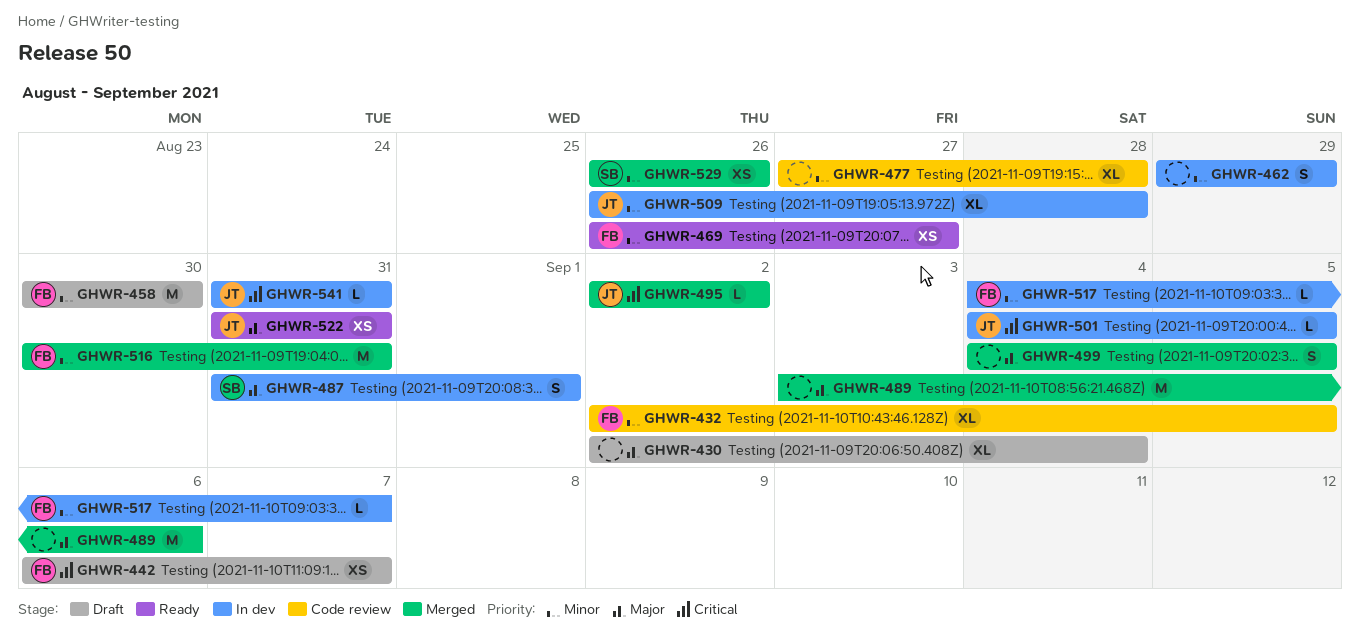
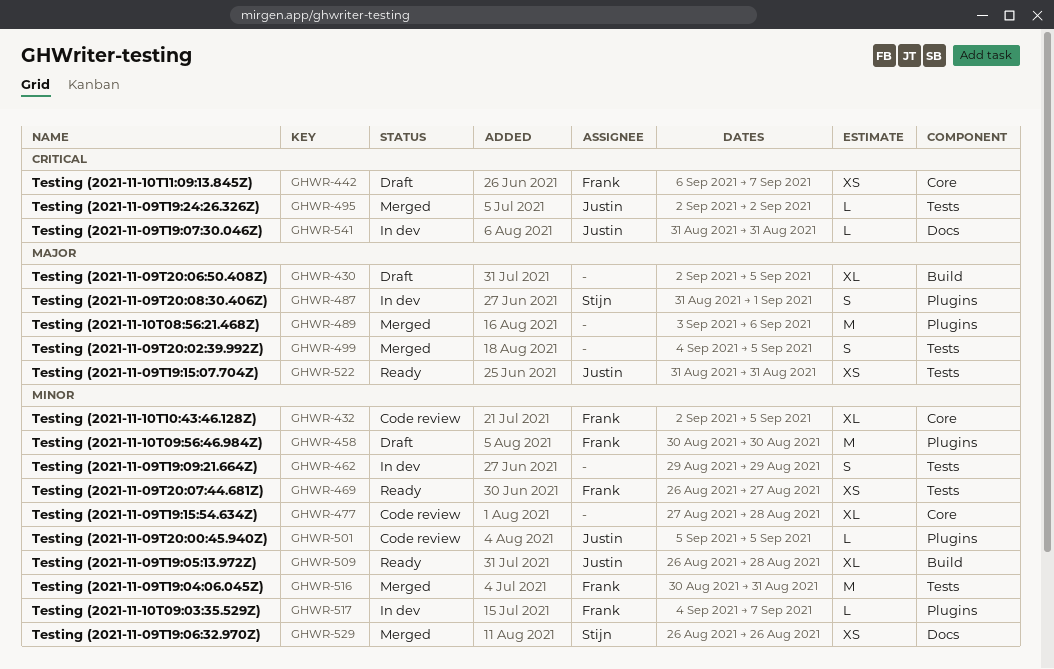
GHWR-430, due: Sep 4 -> Sep 5
GHWR-501, status: In dev -> Code review
GHWR-501, priority: Critical -> Minor
GHWR-501, start: Sep 4 -> Sep 5
GHWR-509, status: In dev -> Ready

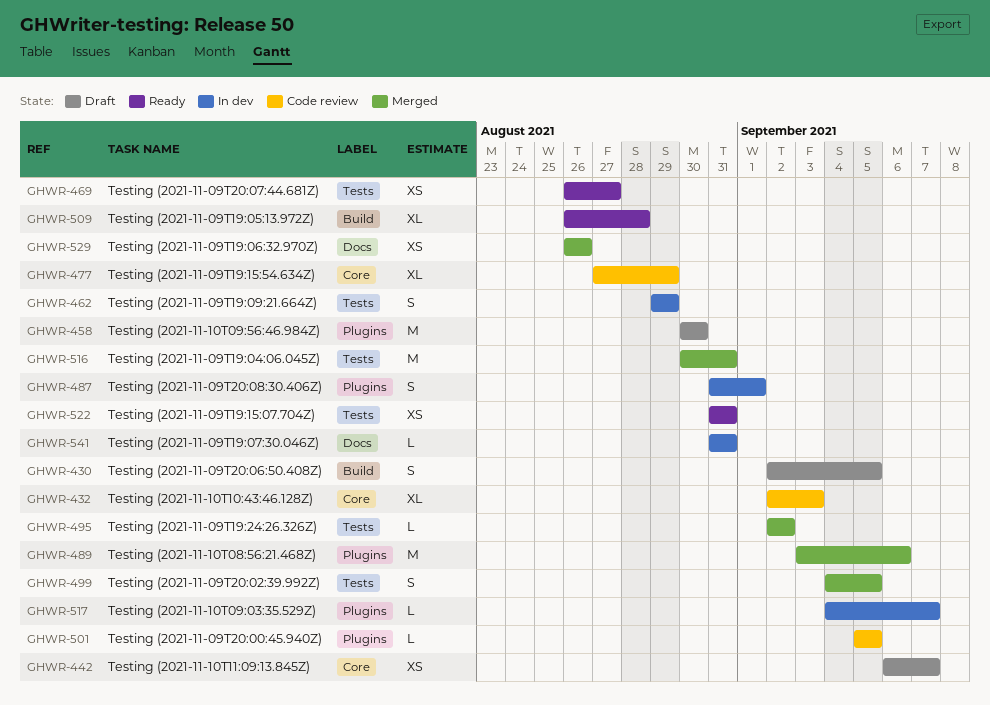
GHWR-430, estimate: XL -> S
GHWR-432, due: Sep 5 -> Sep 3
GHWR-477, due: Aug 28 -> Aug 29

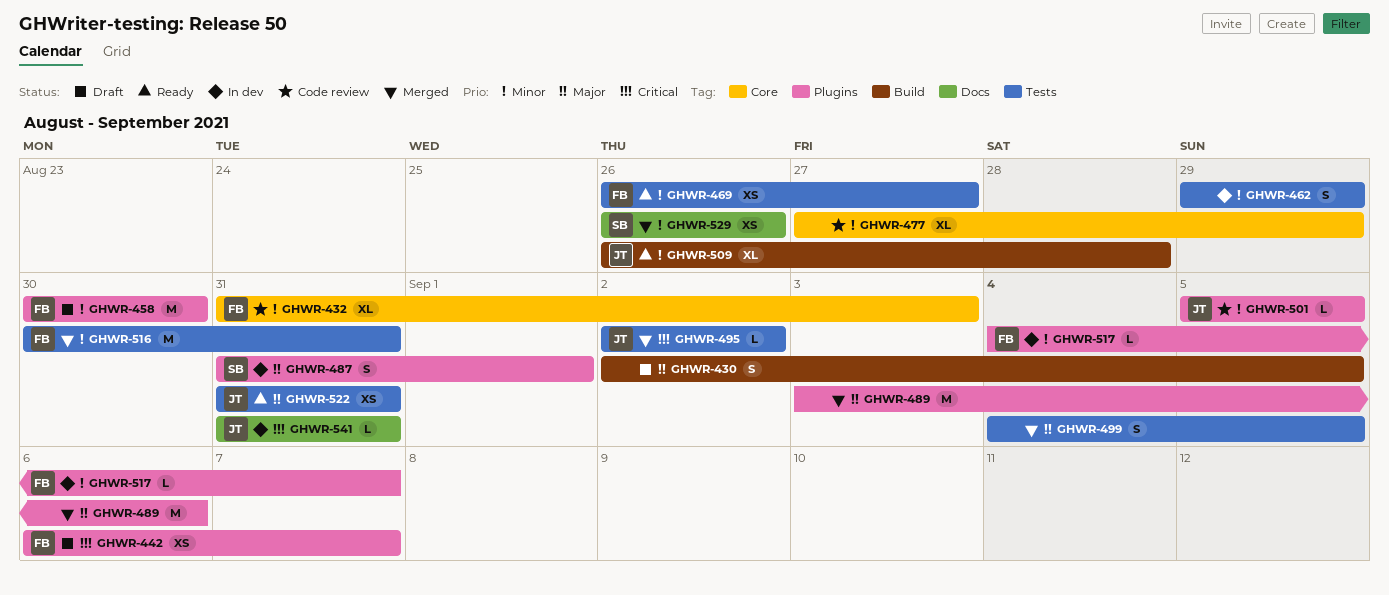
GHWR-432, start: Sep 2 -> Aug 31
GHWR-442, label: Core -> Plugins

